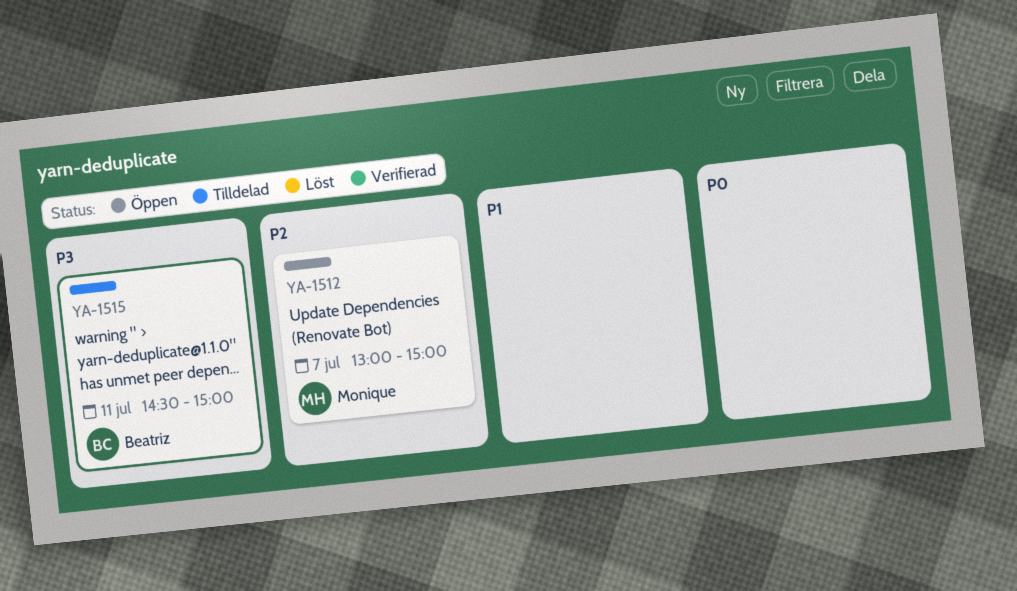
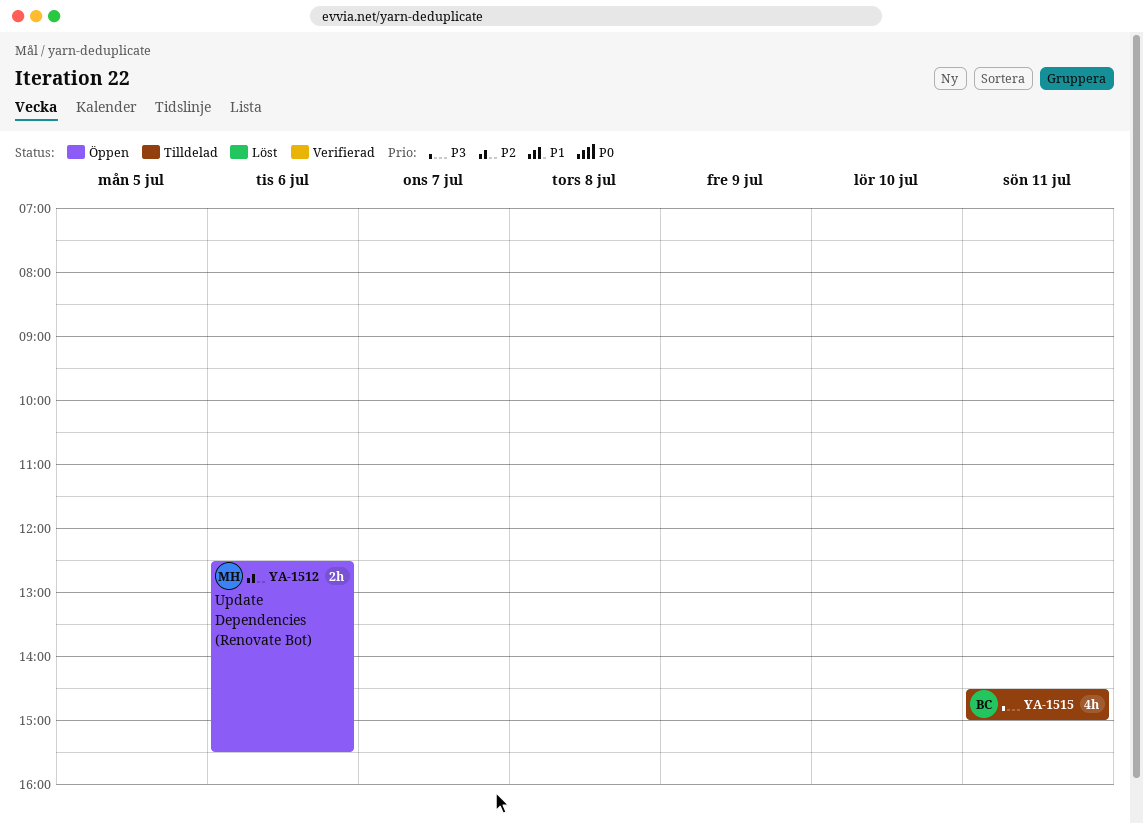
YA-1512, day: Jul 7 -> Jul 6
YA-1512, begins: 13:00 -> 12:30
YA-1512, ends: 15:00 -> 15:30

